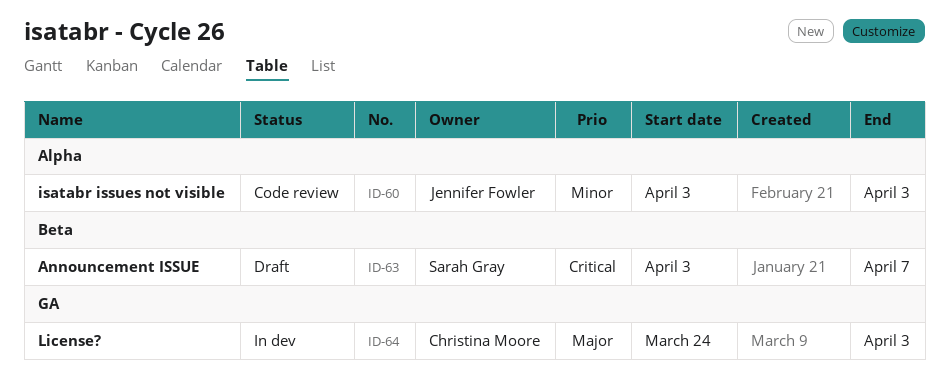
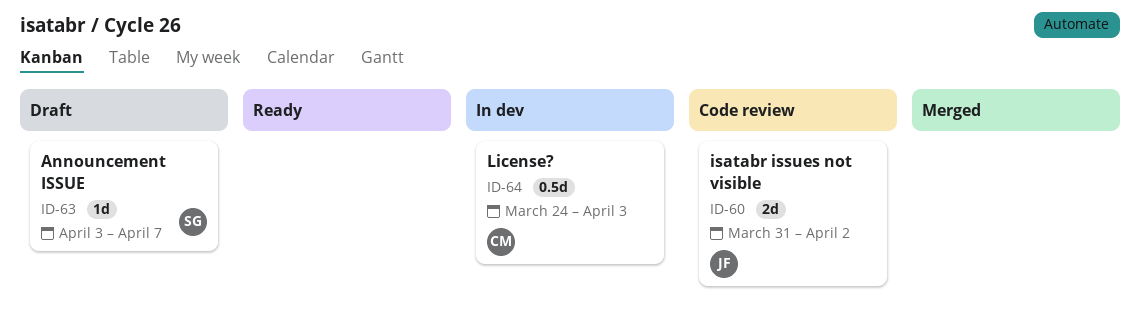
ID-60, start: Apr 3 -> Mar 31
ID-60, due: Apr 3 -> Apr 2

